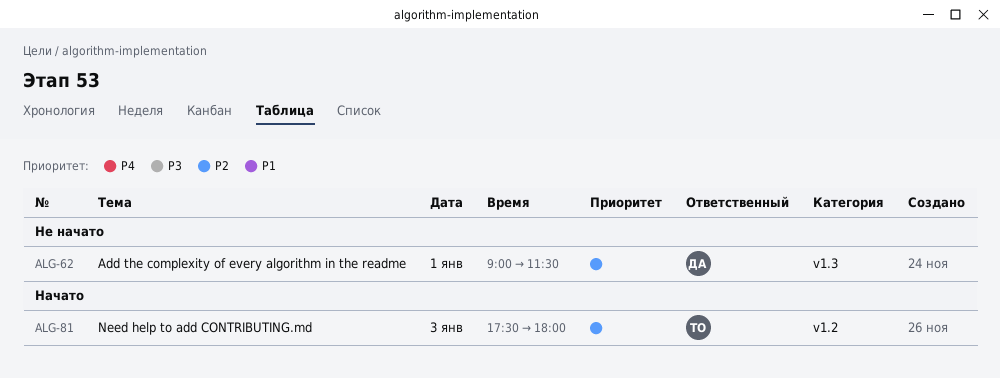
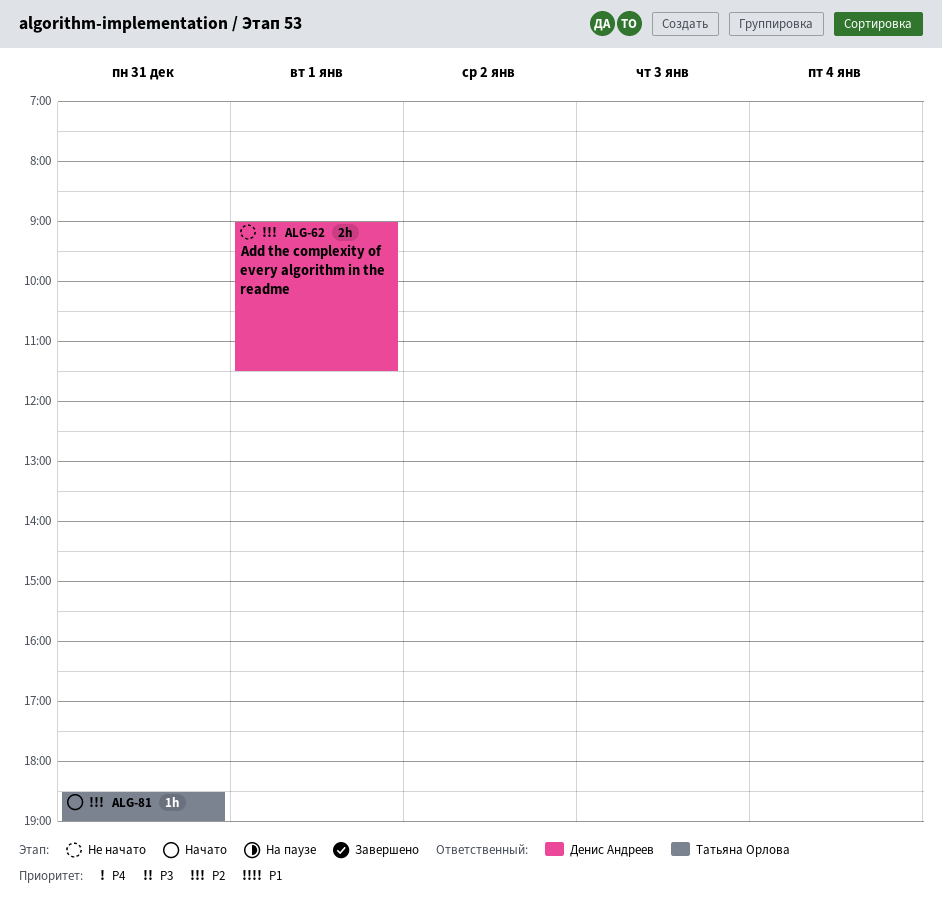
ALG-81, day: Jan 3 -> Dec 31
ALG-81, begins: 17:30 -> 18:30
ALG-81, ends: 18:00 -> 19:00

